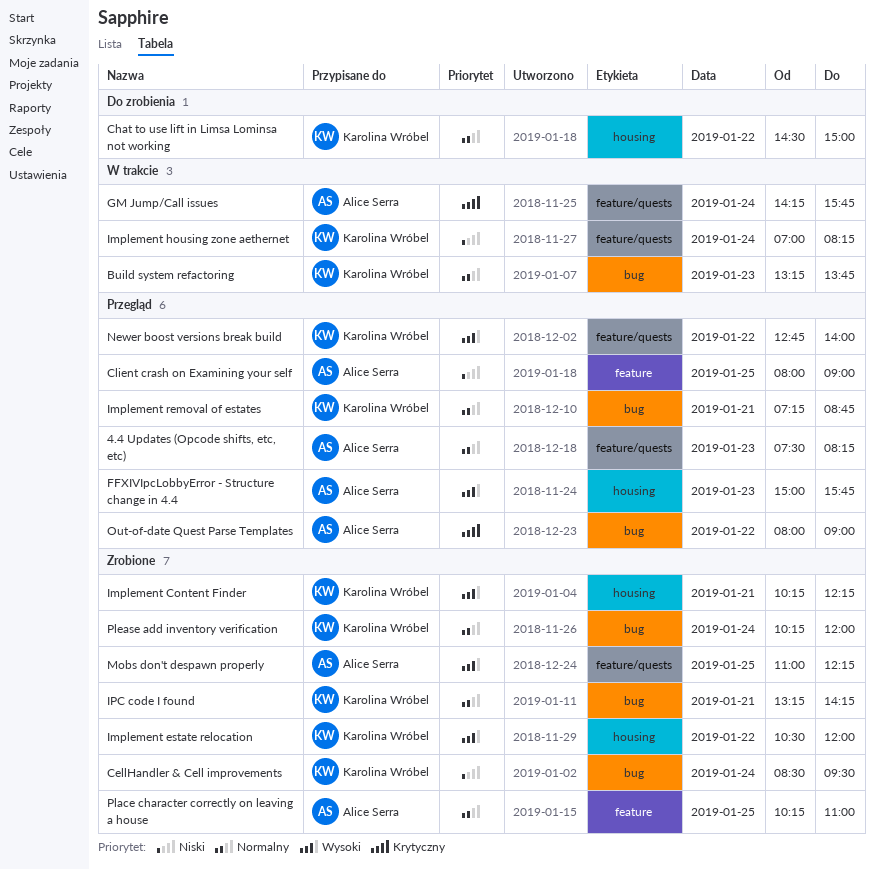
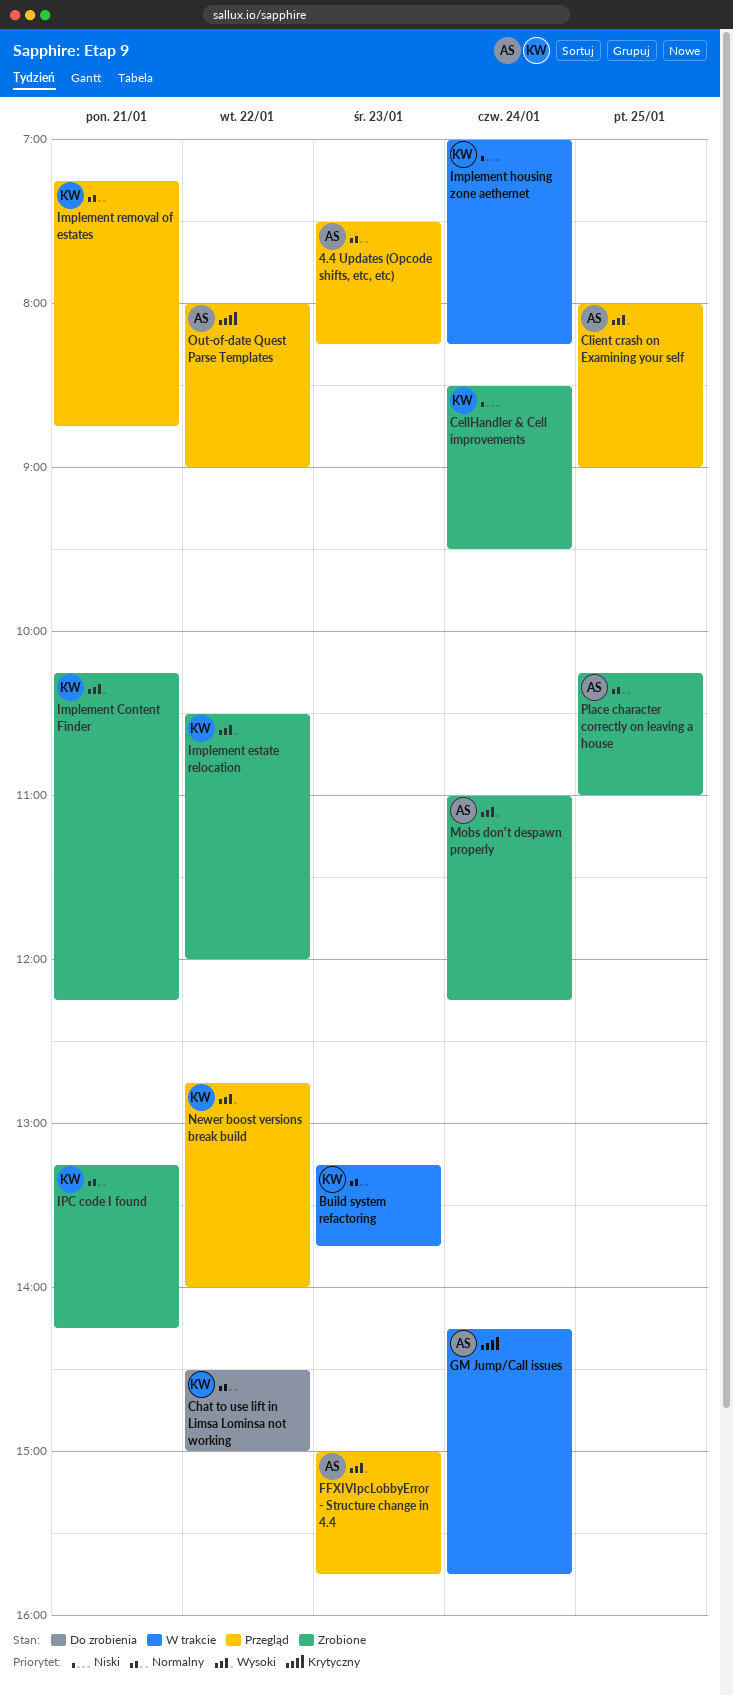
Client crash on Examining your self, priority: Niski -> Wysoki
Mobs don't despawn properly, day: Jan 25 -> Jan 24
Please add inventory verification: present -> none

